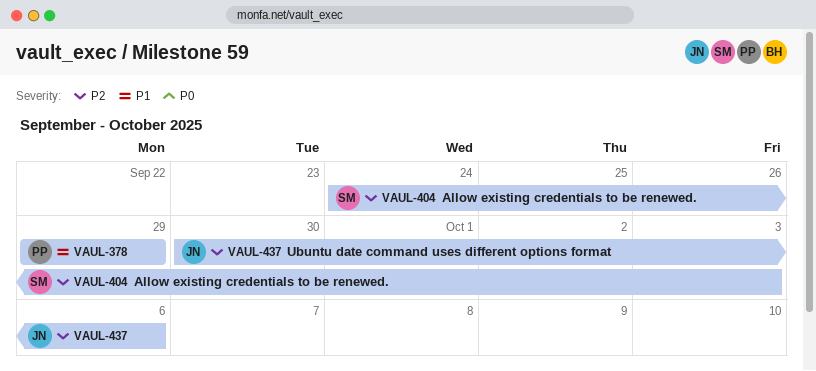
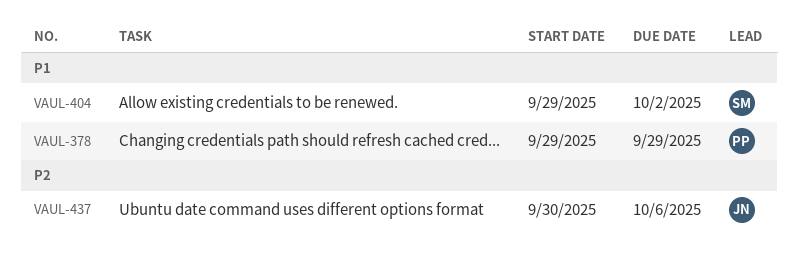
VAUL-404, priority: P2 -> P1
VAUL-404, start: Sep 24 -> Sep 29
VAUL-404, due: Oct 3 -> Oct 2

